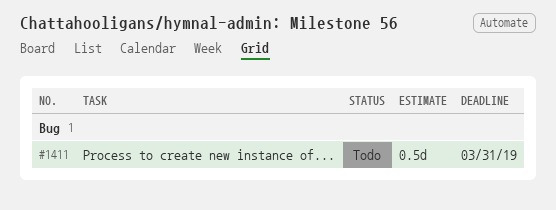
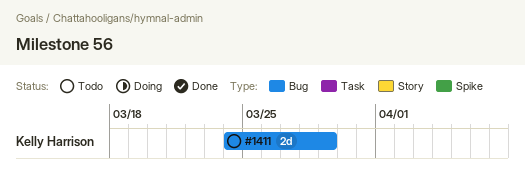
#1411, estimate: 0.5d -> 2d
#1411, due: Mar 31 -> Mar 29

